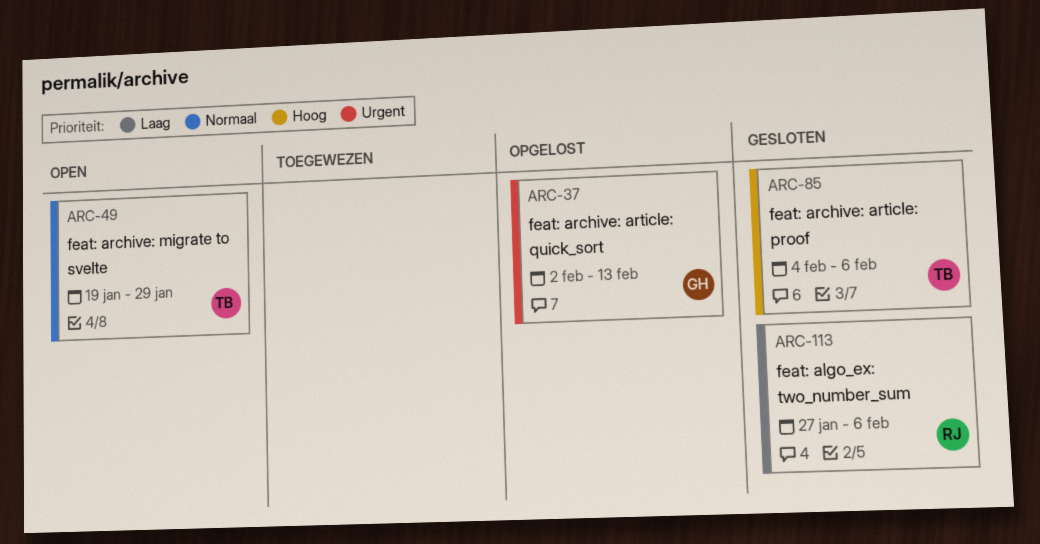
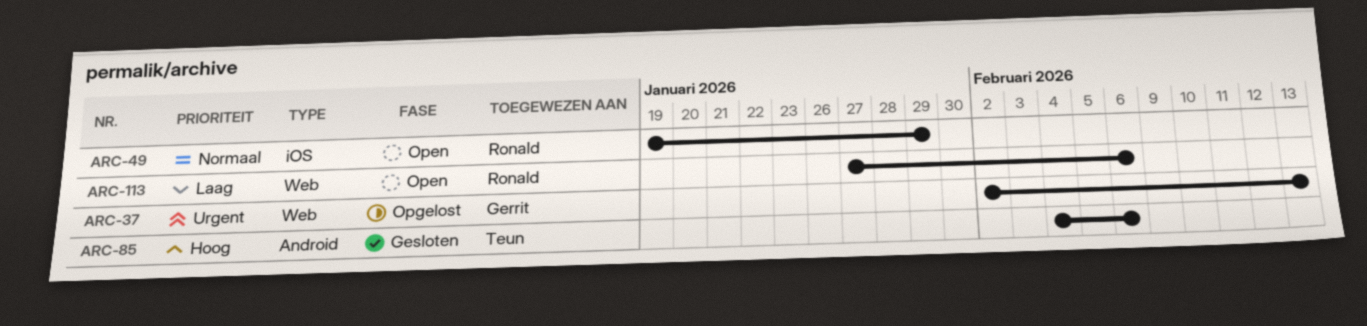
ARC-49, owner: Teun -> Ronald
ARC-113, status: Gesloten -> Open

